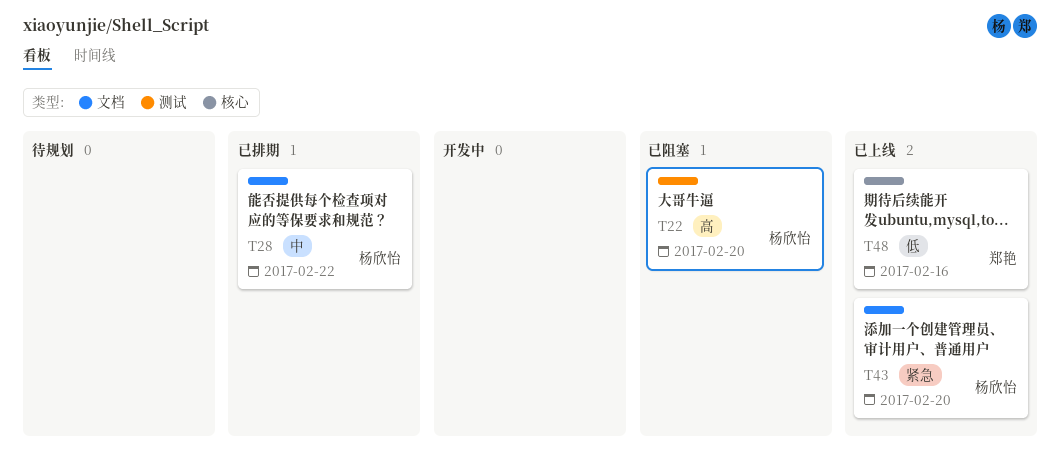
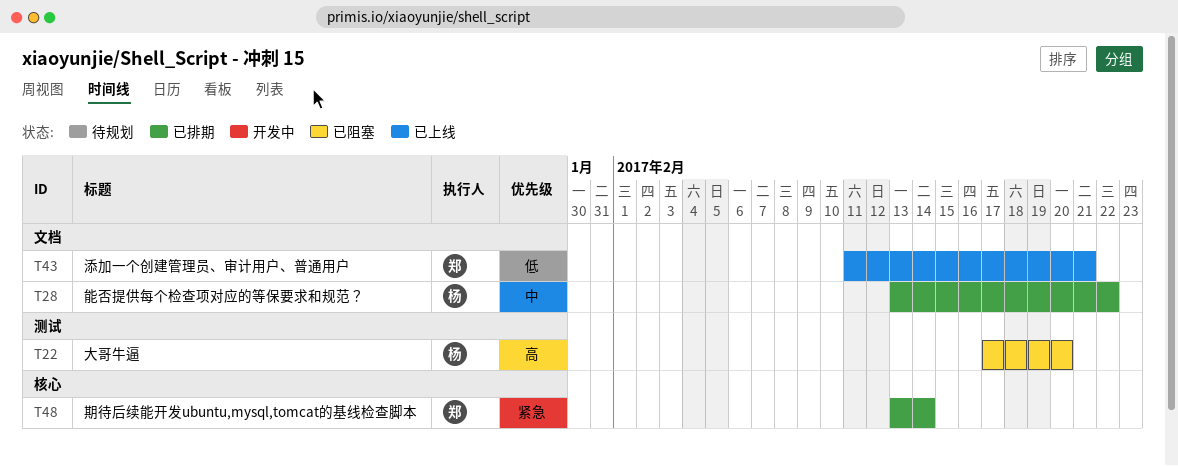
T43, owner: 杨欣怡 -> 郑艳
T43, priority: 紧急 -> 低
T43, due: Feb 20 -> Feb 21
T48, status: 已上线 -> 已排期
T48, priority: 低 -> 紧急
T48, due: Feb 16 -> Feb 14

